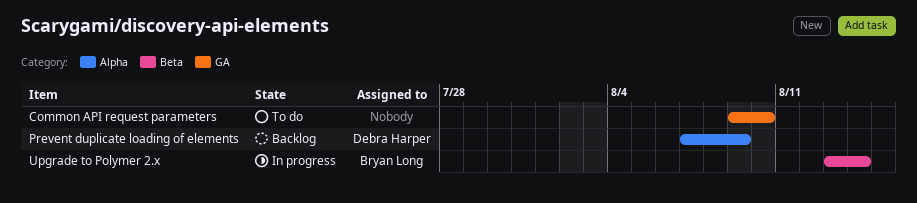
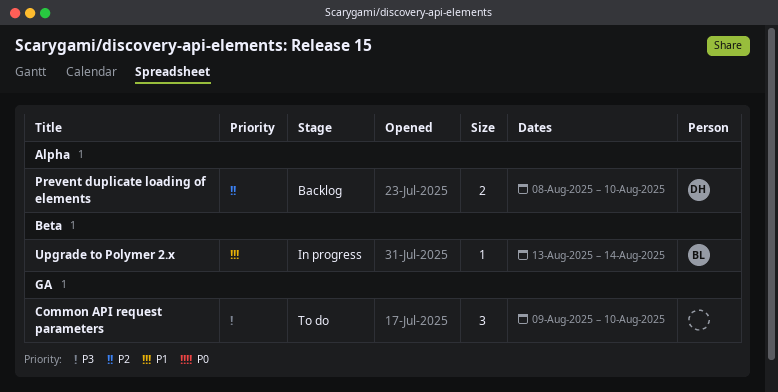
Prevent duplicate loading of elements, start: Aug 7 -> Aug 8
Prevent duplicate loading of elements, due: Aug 9 -> Aug 10

